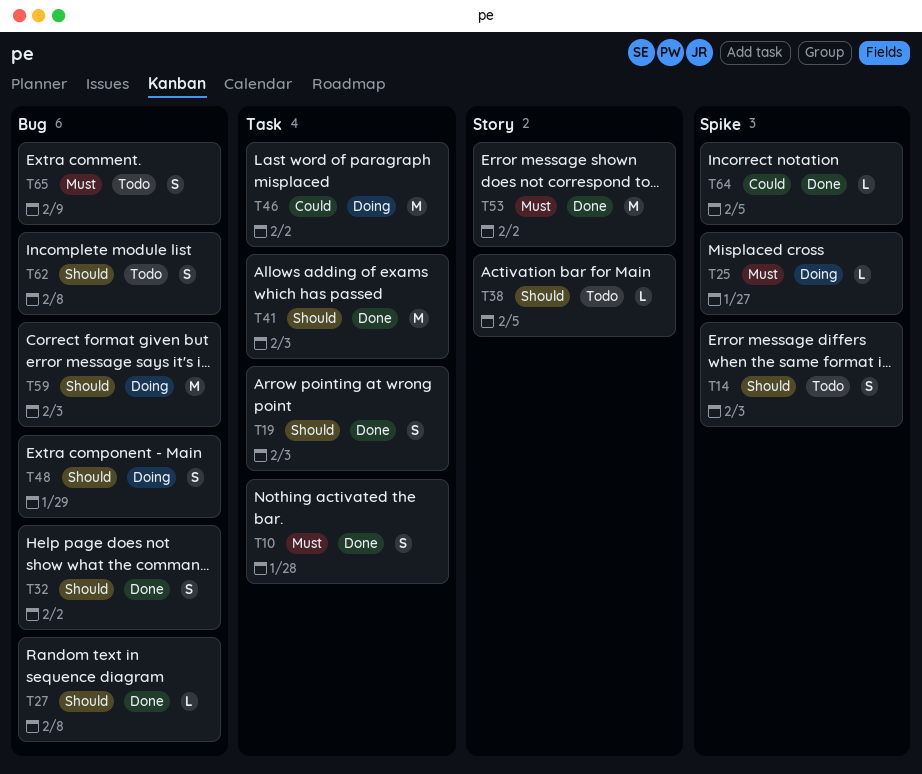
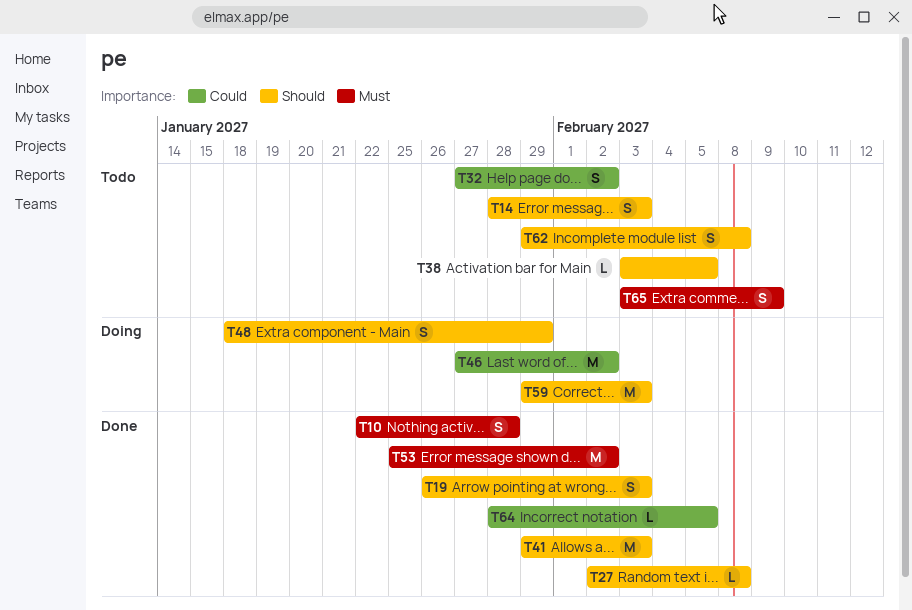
T25: present -> none
T32, status: Done -> Todo
T32, priority: Should -> Could

